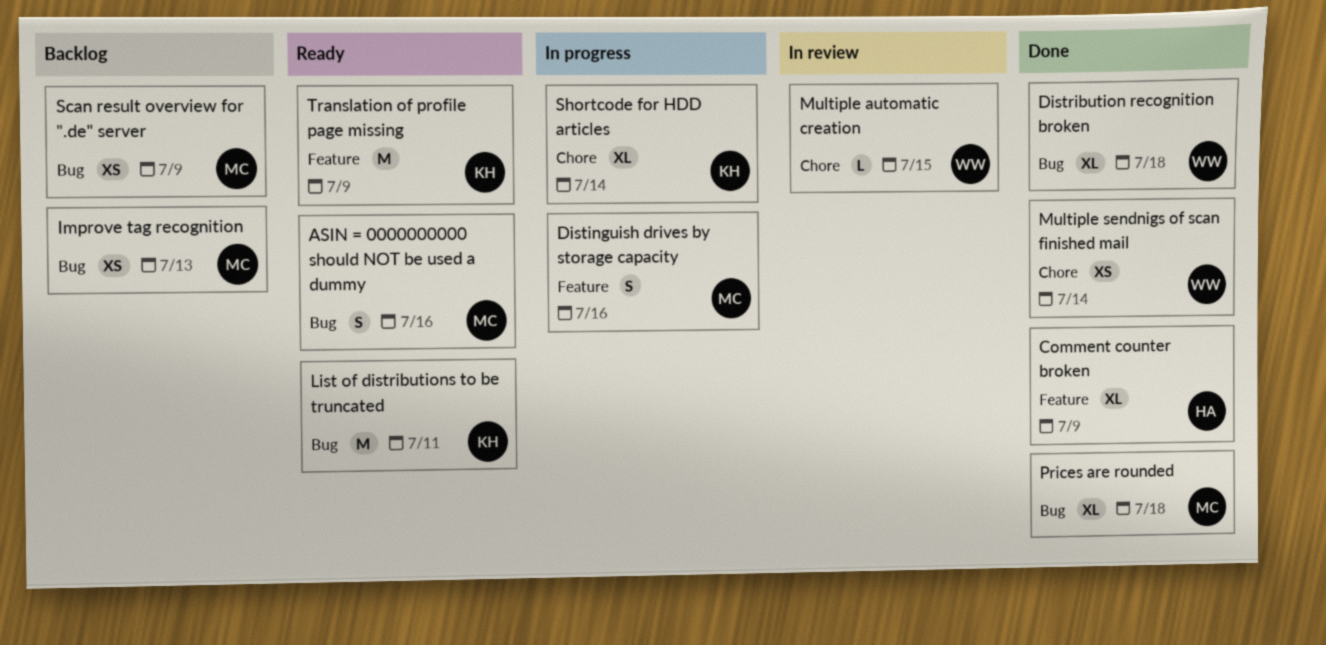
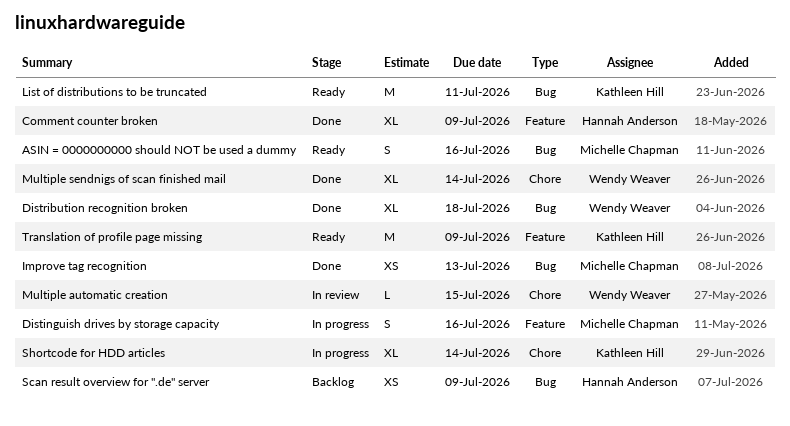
Improve tag recognition, status: Backlog -> Done
Multiple sendnigs of scan finished mail, estimate: XS -> XL
Prices are rounded: present -> none
Scan result overview for ".de" server, owner: Michelle Chapman -> Hannah Anderson

